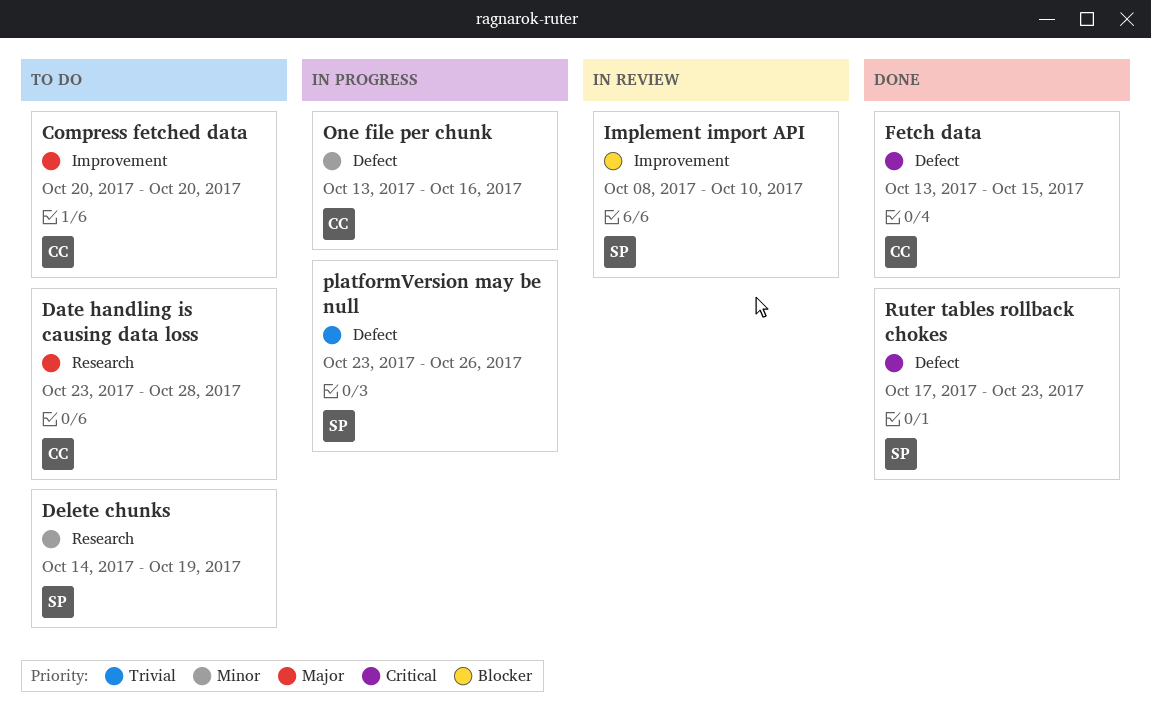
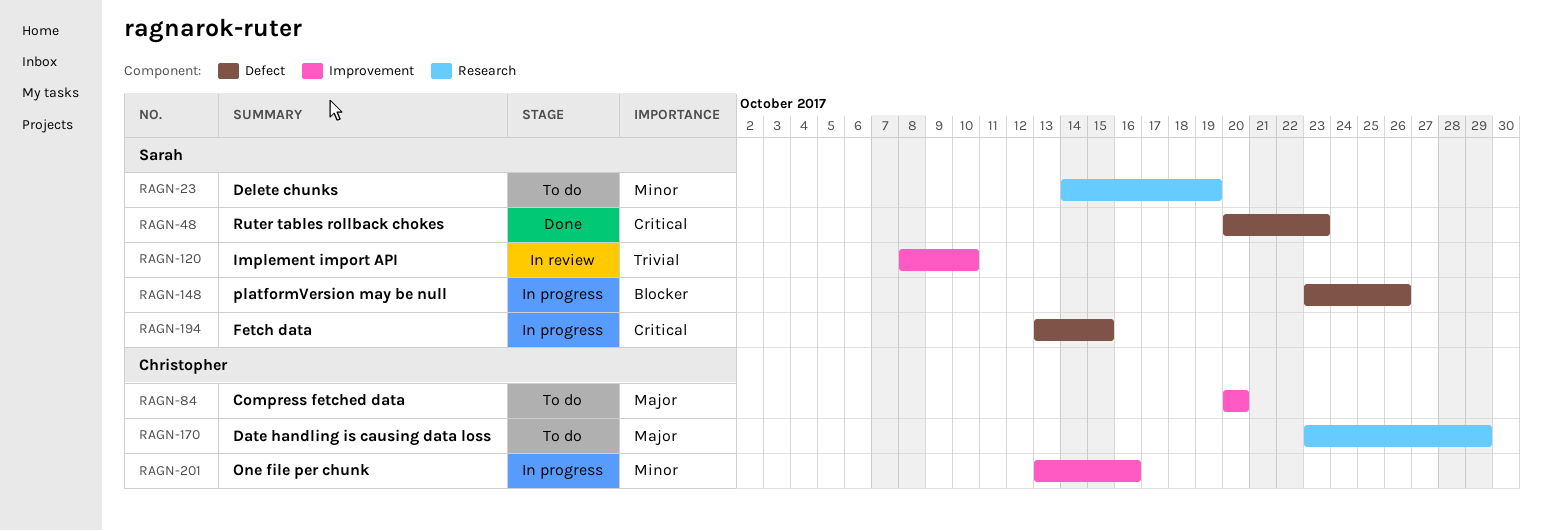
Date handling is causing data loss, due: Oct 28 -> Oct 29
Fetch data, status: Done -> In progress
Fetch data, owner: Christopher -> Sarah
Implement import API, priority: Blocker -> Trivial
One file per chunk, label: Defect -> Improvement
platformVersion may be null, priority: Trivial -> Blocker
Ruter tables rollback chokes, start: Oct 17 -> Oct 20

